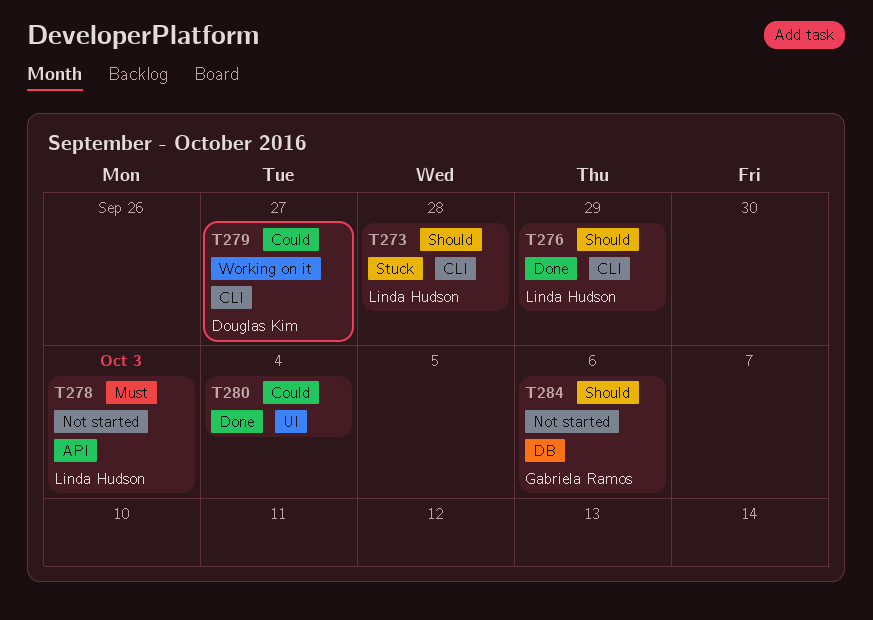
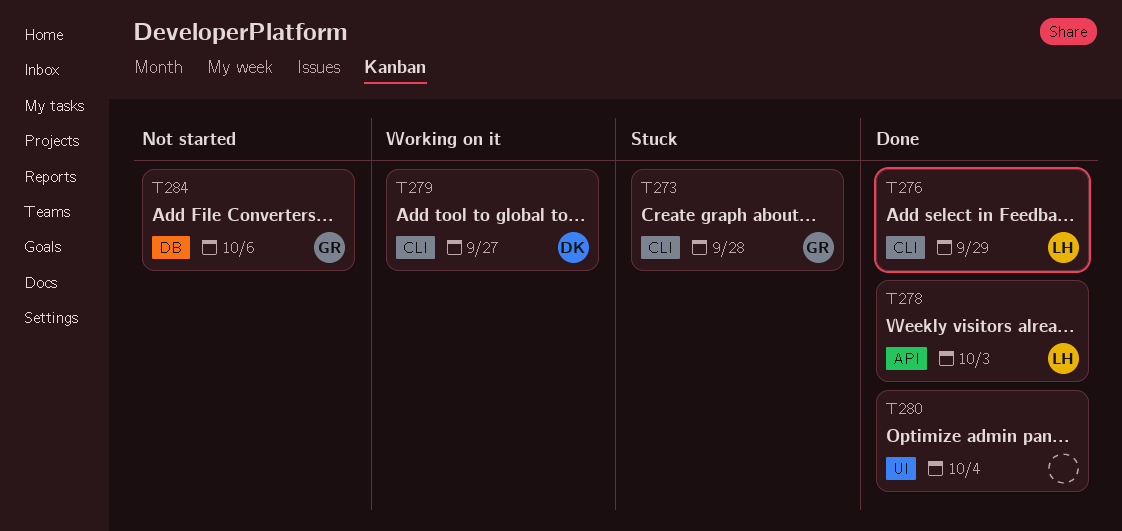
T273, owner: Linda Hudson -> Gabriela Ramos
T278, status: Not started -> Done

